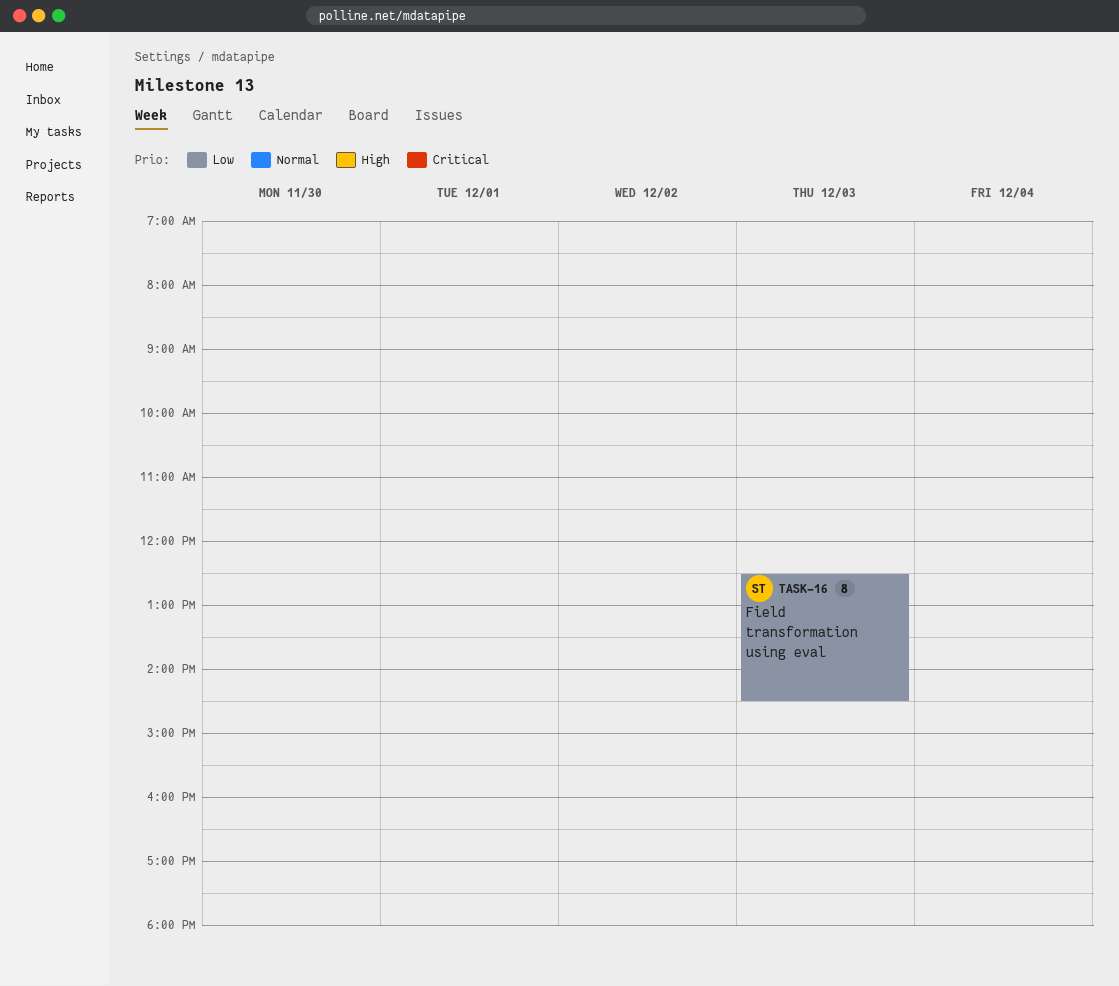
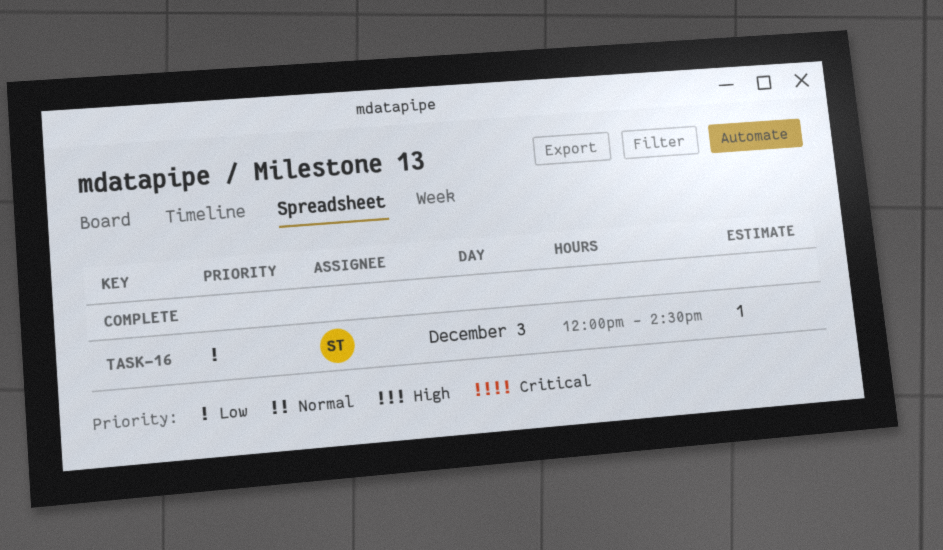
TASK-16, estimate: 8 -> 1
TASK-16, begins: 12:30 -> 12:00

